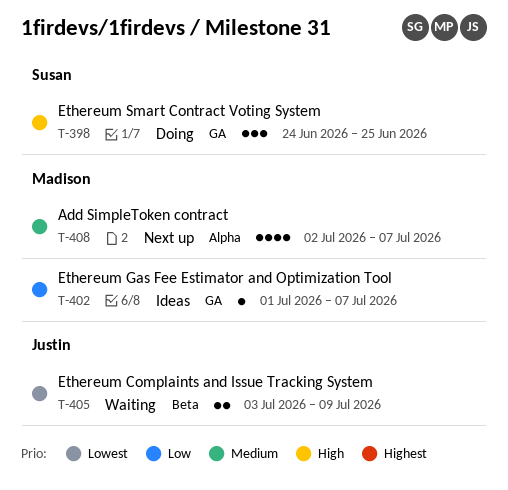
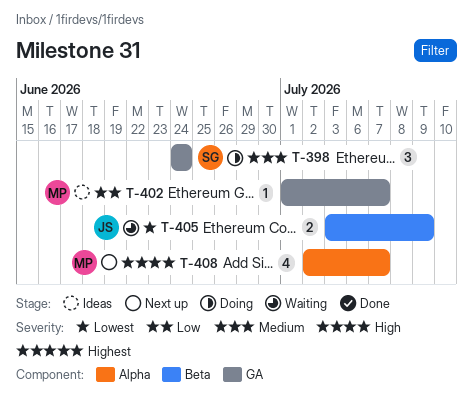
T-398, priority: High -> Medium
T-398, due: Jun 25 -> Jun 24
T-408, priority: Medium -> High

